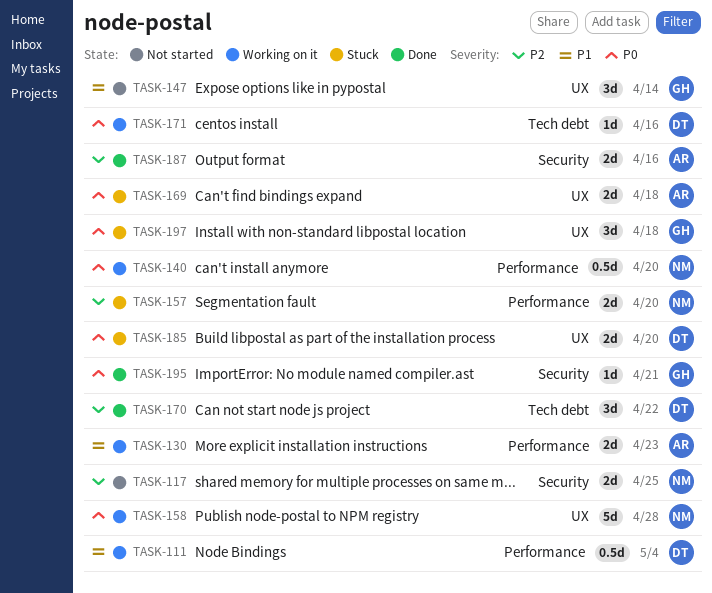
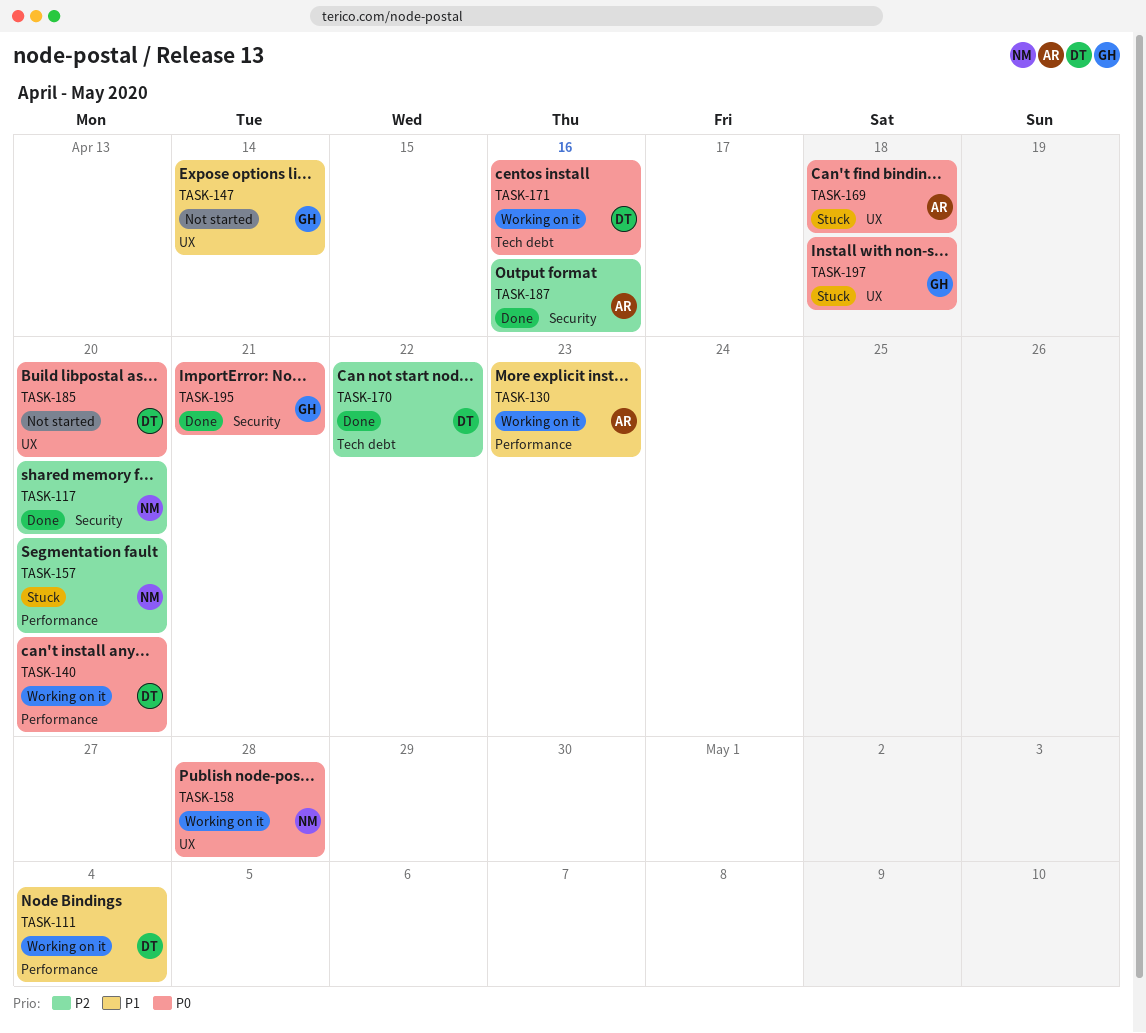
TASK-117, status: Not started -> Done
TASK-117, due: Apr 25 -> Apr 20
TASK-140, owner: NM -> DT
TASK-185, status: Stuck -> Not started

